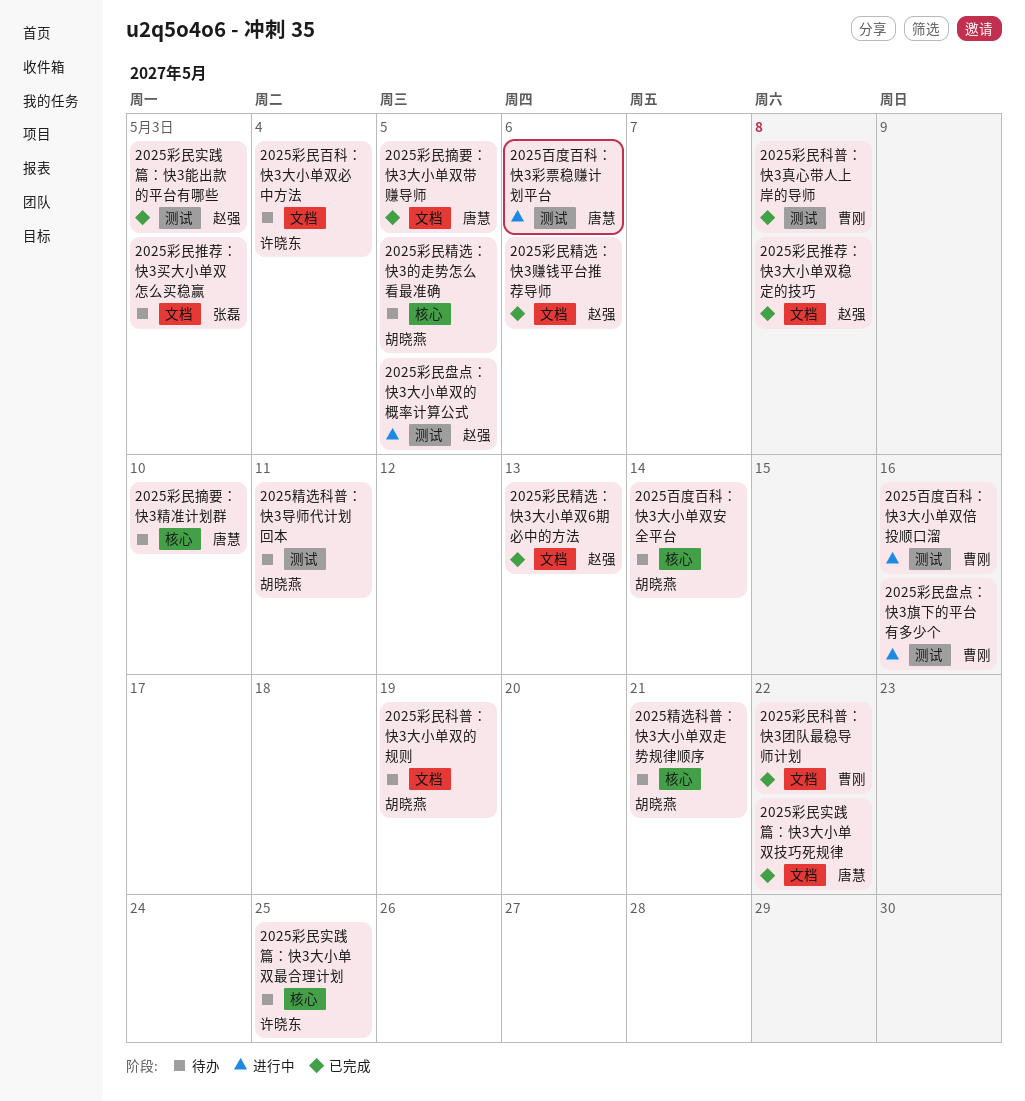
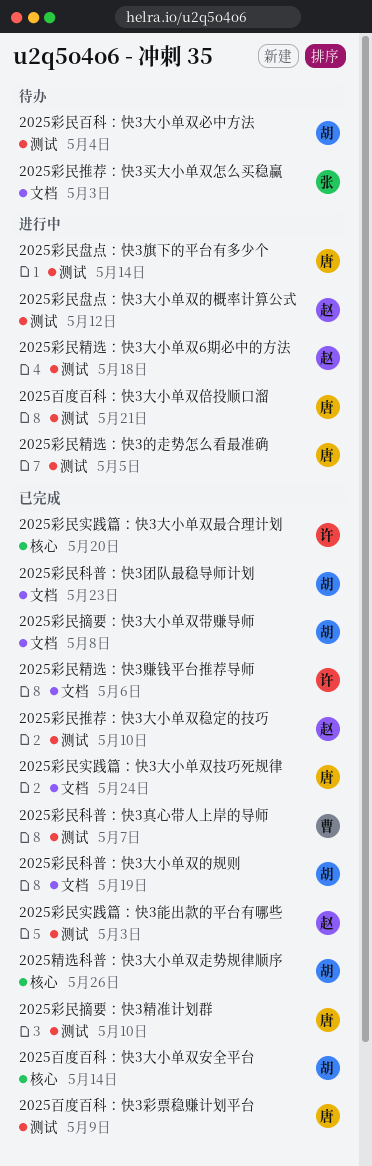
2025彩民实践篇：快3大小单双技巧死规律, due: May 22 -> May 24
2025彩民实践篇：快3大小单双最合理计划, status: 待办 -> 已完成
2025彩民实践篇：快3大小单双最合理计划, due: May 25 -> May 20
2025彩民推荐：快3大小单双稳定的技巧, label: 文档 -> 测试
2025彩民推荐：快3大小单双稳定的技巧, due: May 8 -> May 10
2025彩民摘要：快3大小单双带赚导师, owner: 唐慧 -> 胡晓燕
2025彩民摘要：快3大小单双带赚导师, due: May 5 -> May 8
2025彩民摘要：快3精准计划群, status: 待办 -> 已完成
2025彩民摘要：快3精准计划群, label: 核心 -> 测试
2025彩民百科：快3大小单双必中方法, owner: 许晓东 -> 胡晓燕
2025彩民百科：快3大小单双必中方法, label: 文档 -> 测试
2025彩民盘点：快3大小单双的概率计算公式, due: May 5 -> May 12
2025彩民盘点：快3旗下的平台有多少个, owner: 曹刚 -> 唐慧
2025彩民盘点：快3旗下的平台有多少个, due: May 16 -> May 14
2025彩民科普：快3团队最稳导师计划, owner: 曹刚 -> 胡晓燕
2025彩民科普：快3团队最稳导师计划, due: May 22 -> May 23
2025彩民科普：快3大小单双的规则, status: 待办 -> 已完成
2025彩民科普：快3真心带人上岸的导师, due: May 8 -> May 7
2025彩民精选：快3大小单双6期必中的方法, status: 已完成 -> 进行中
2025彩民精选：快3大小单双6期必中的方法, label: 文档 -> 测试
2025彩民精选：快3大小单双6期必中的方法, due: May 13 -> May 18
2025彩民精选：快3的走势怎么看最准确, status: 待办 -> 进行中
2025彩民精选：快3的走势怎么看最准确, owner: 胡晓燕 -> 唐慧
2025彩民精选：快3的走势怎么看最准确, label: 核心 -> 测试
2025彩民精选：快3赚钱平台推荐导师, owner: 赵强 -> 许晓东
2025百度百科：快3大小单双倍投顺口溜, owner: 曹刚 -> 唐慧
2025百度百科：快3大小单双倍投顺口溜, due: May 16 -> May 21
2025百度百科：快3大小单双安全平台, status: 待办 -> 已完成
2025百度百科：快3彩票稳赚计划平台, status: 进行中 -> 已完成
2025百度百科：快3彩票稳赚计划平台, due: May 6 -> May 9
2025精选科普：快3大小单双走势规律顺序, status: 待办 -> 已完成
2025精选科普：快3大小单双走势规律顺序, due: May 21 -> May 26
2025精选科普：快3导师代计划回本: present -> none

